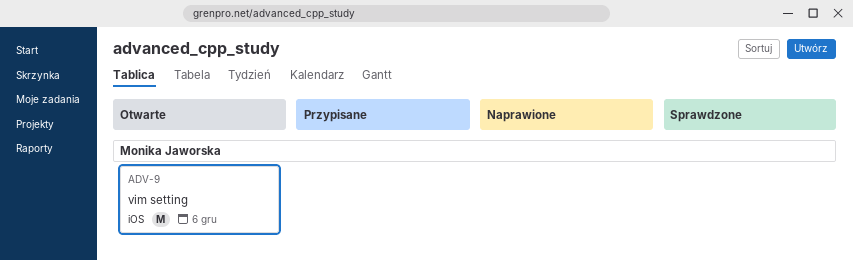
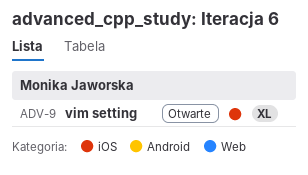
ADV-9, estimate: M -> XL

